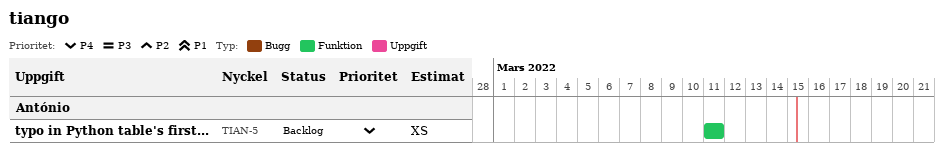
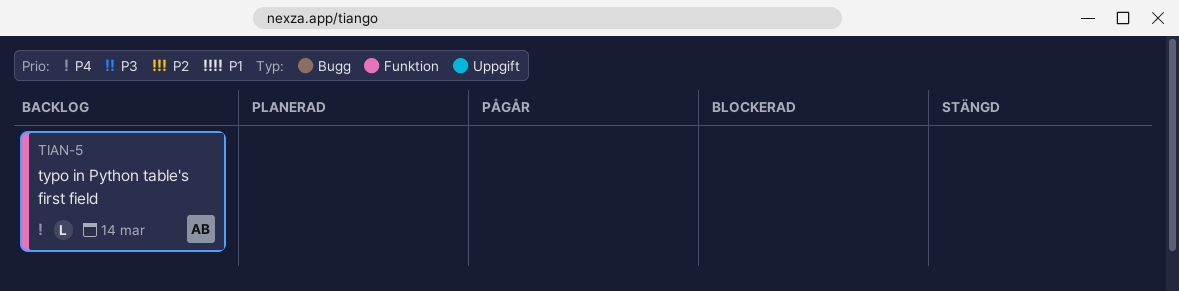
TIAN-5, estimate: XS -> L
TIAN-5, due: Mar 11 -> Mar 14

